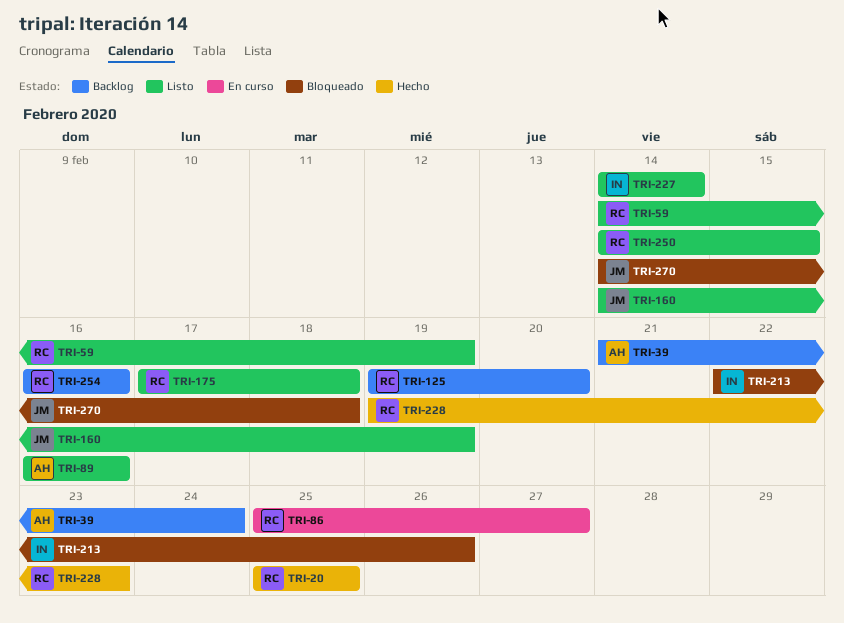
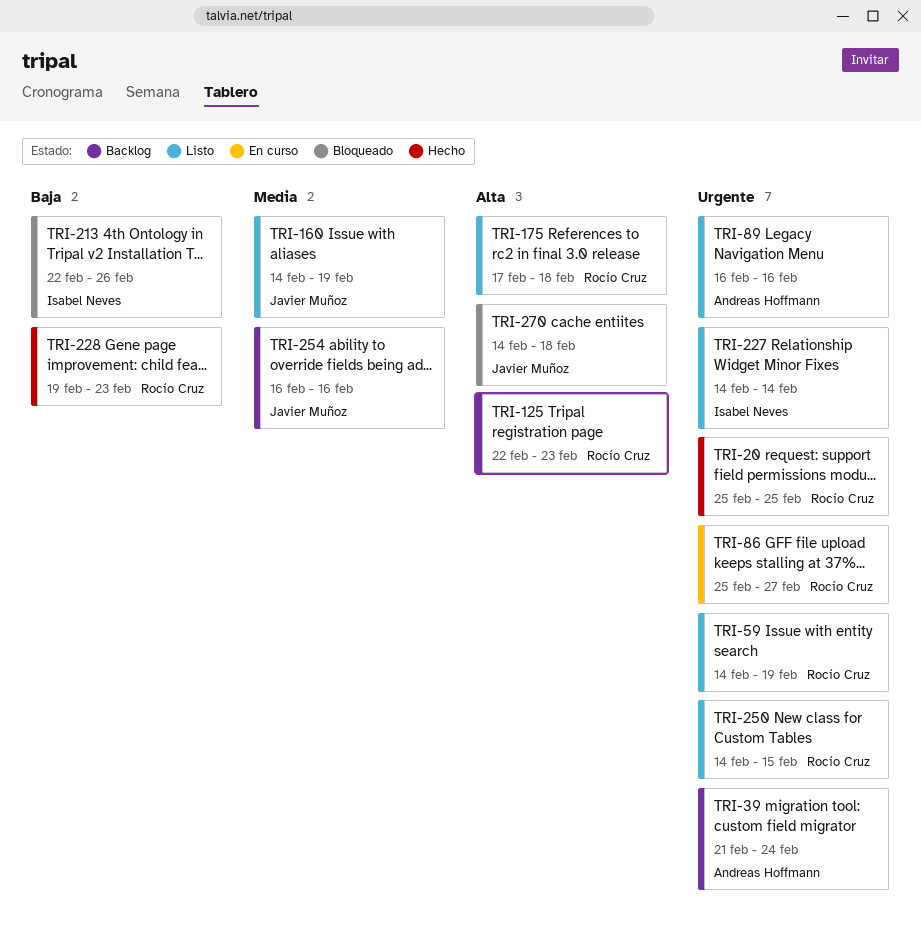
TRI-125, start: Feb 19 -> Feb 22
TRI-125, due: Feb 20 -> Feb 23
TRI-254, owner: Rocío Cruz -> Javier Muñoz

